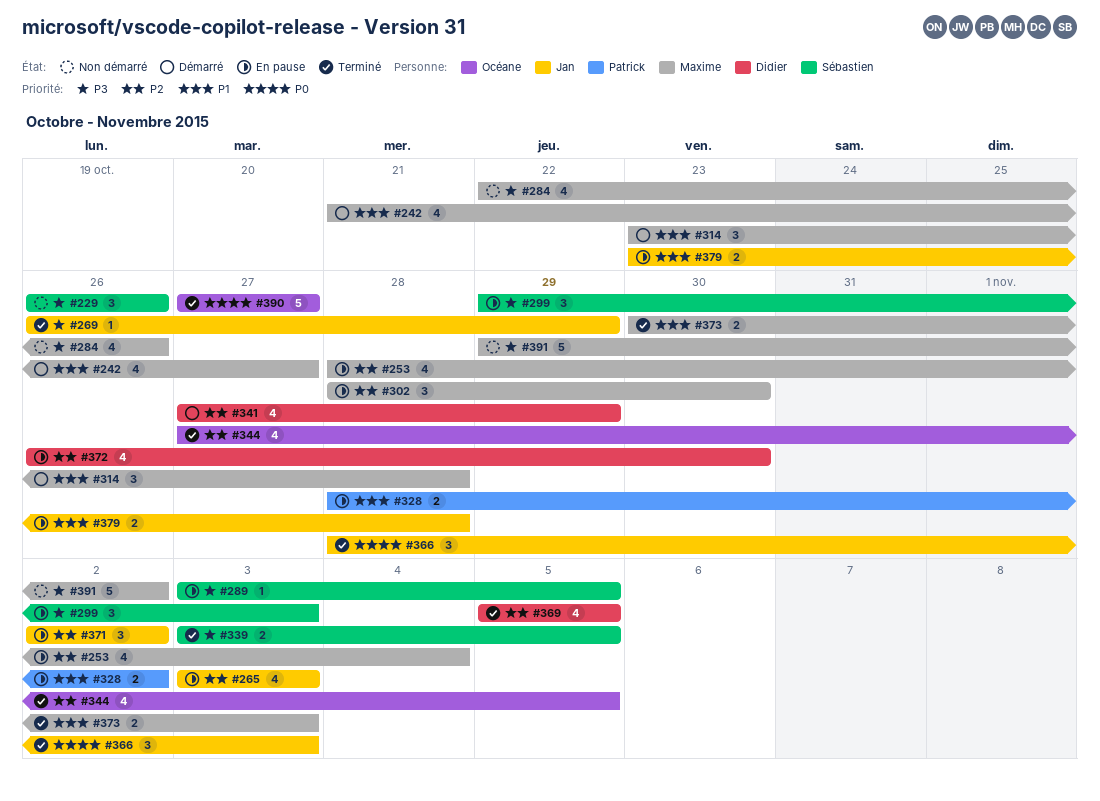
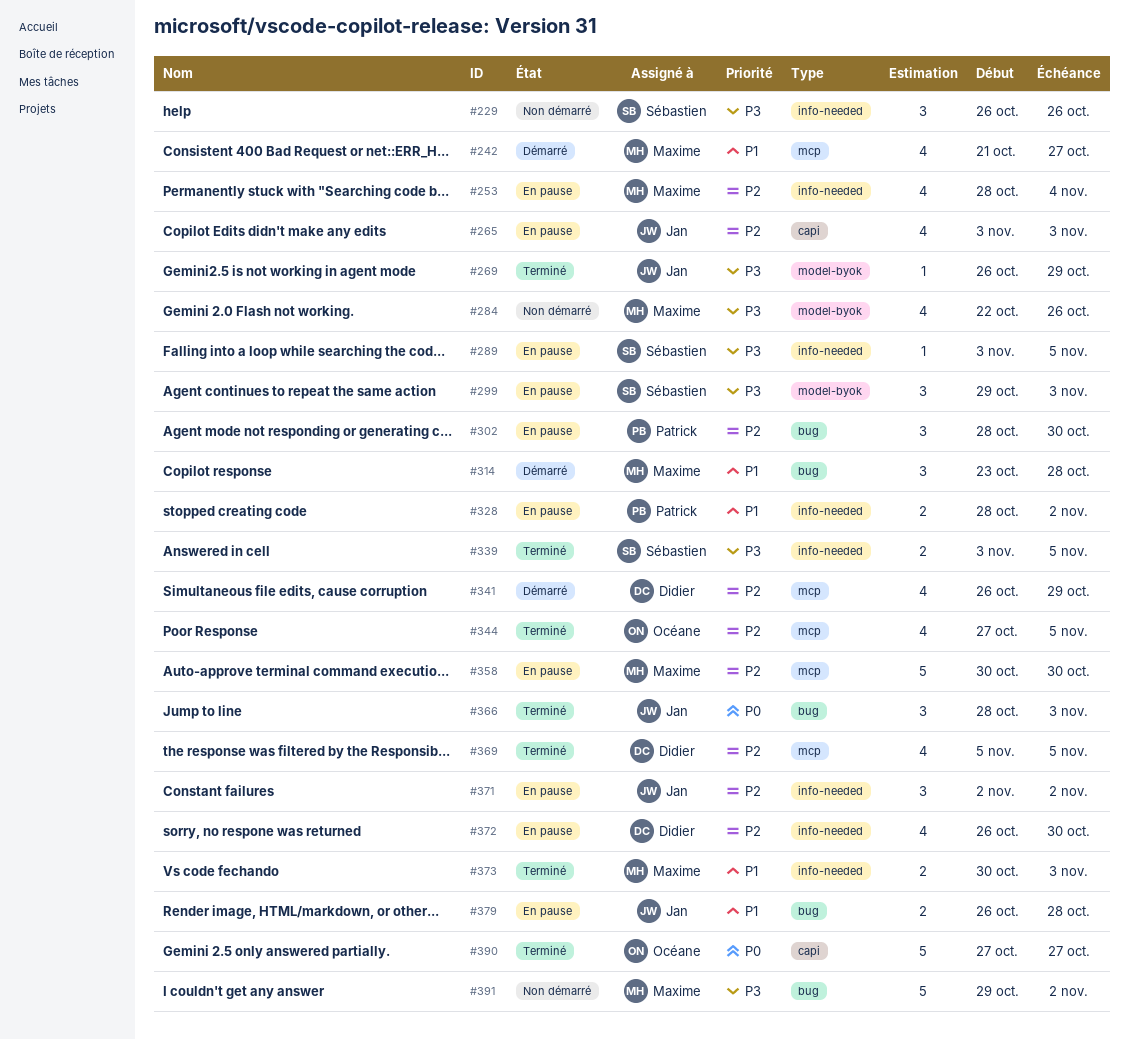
#302, owner: Maxime -> Patrick
#341, start: Oct 27 -> Oct 26
#358: none -> present
#379, start: Oct 23 -> Oct 26

